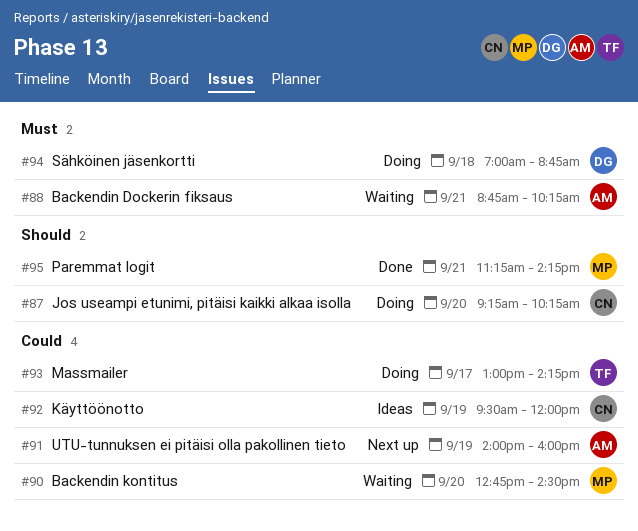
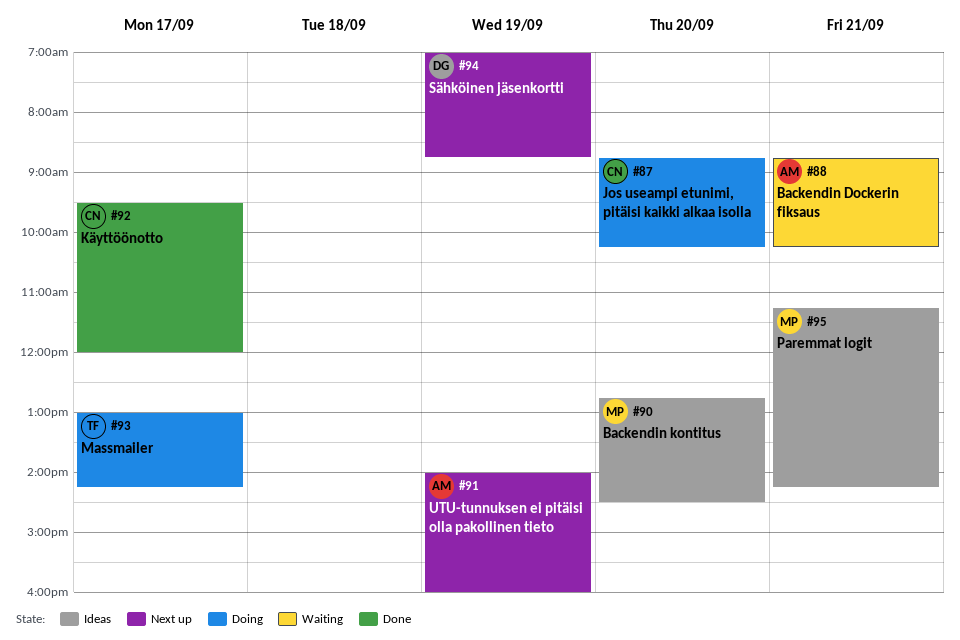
#87, begins: 09:15 -> 08:45
#90, status: Waiting -> Ideas
#92, status: Ideas -> Done
#92, day: Sep 19 -> Sep 17
#94, status: Doing -> Next up
#94, day: Sep 18 -> Sep 19
#95, status: Done -> Ideas

